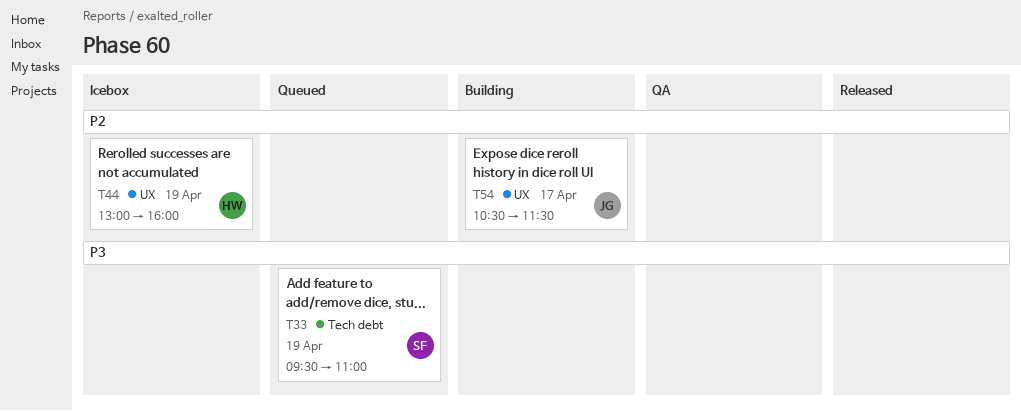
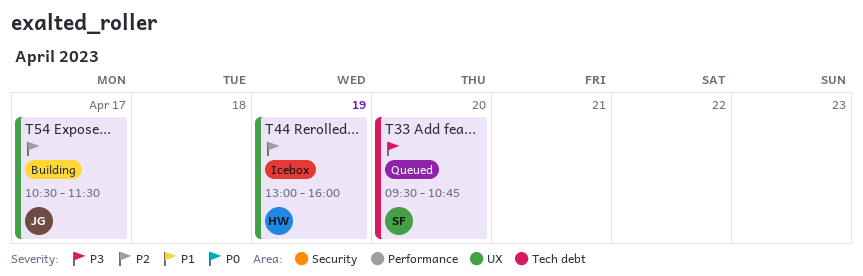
T33, day: Apr 19 -> Apr 20
T33, ends: 11:00 -> 10:45

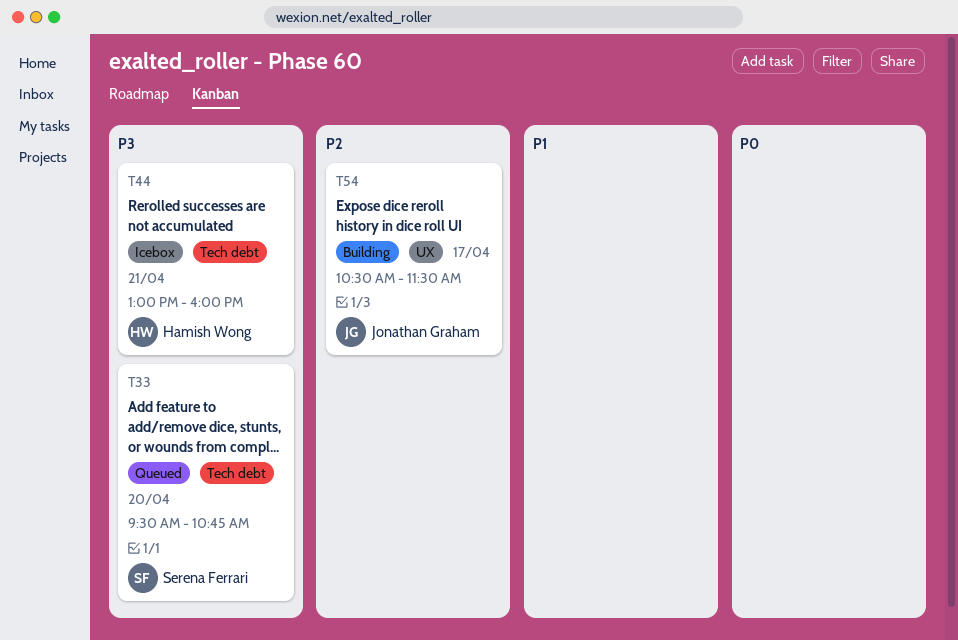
T44, priority: P2 -> P3
T44, label: UX -> Tech debt
T44, day: Apr 19 -> Apr 21

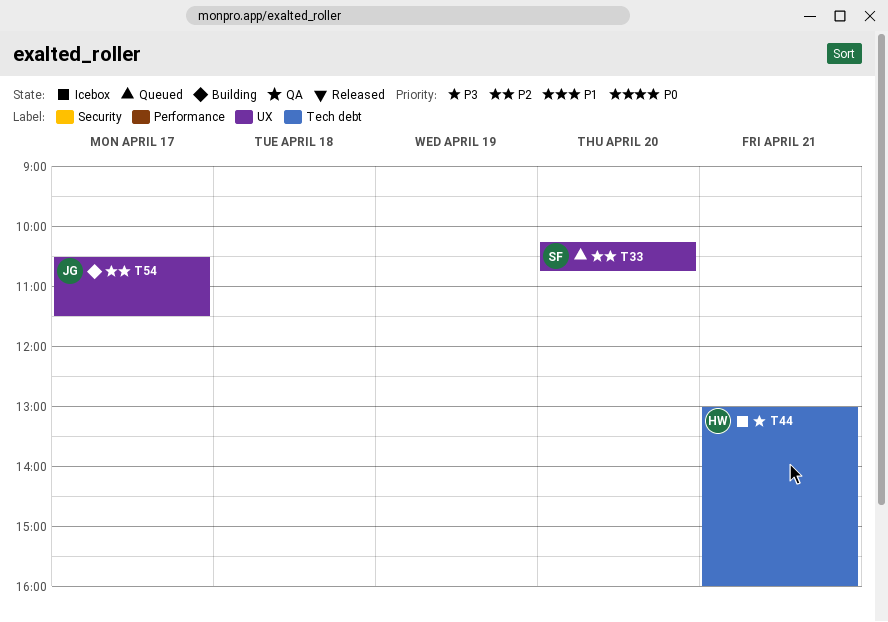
T33, priority: P3 -> P2
T33, label: Tech debt -> UX
T33, begins: 09:30 -> 10:15

